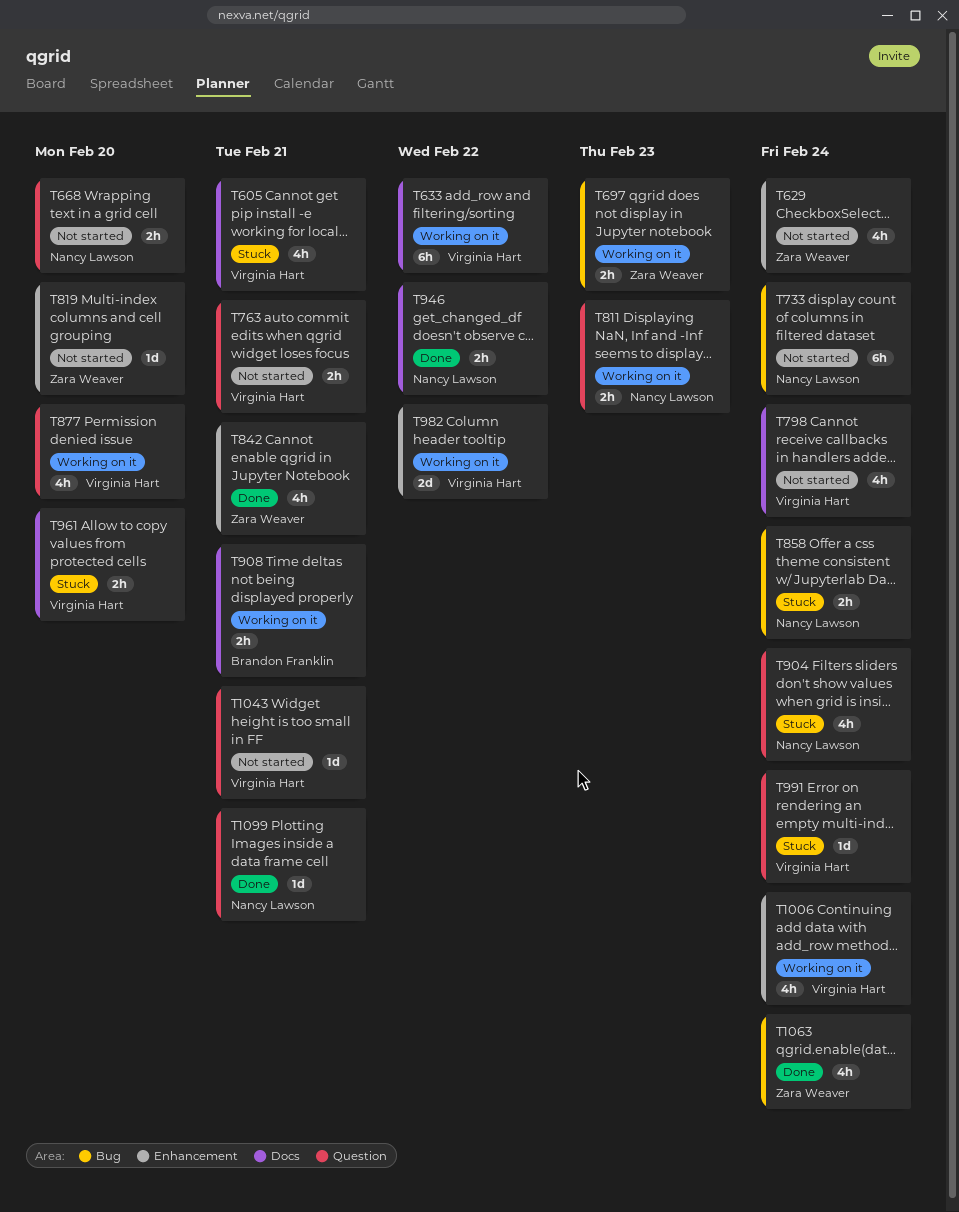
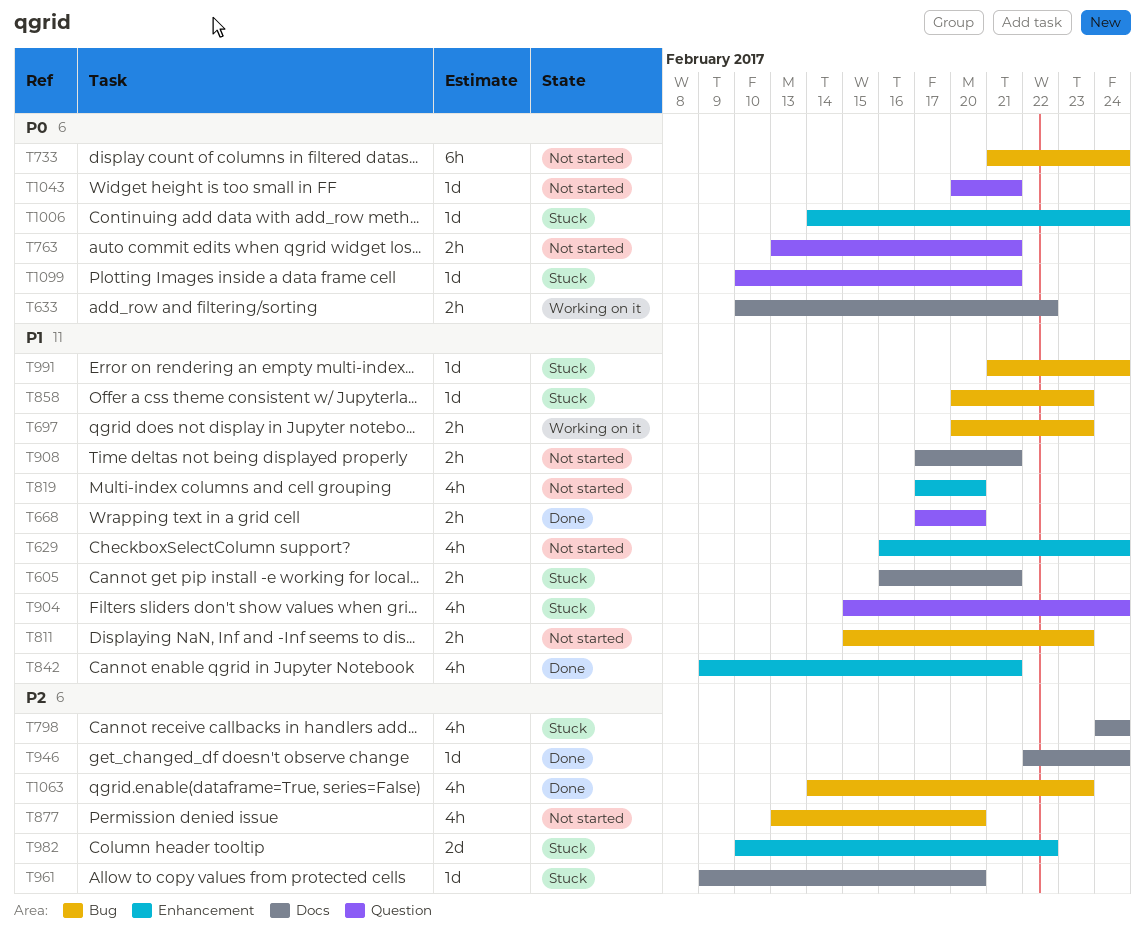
T605, estimate: 4h -> 2h
T633, estimate: 6h -> 2h
T668, status: Not started -> Done
T798, status: Not started -> Stuck
T811, status: Working on it -> Not started
T811, label: Question -> Bug
T819, estimate: 1d -> 4h
T858, estimate: 2h -> 1d
T858, due: Feb 24 -> Feb 23
T877, status: Working on it -> Not started
T877, label: Question -> Bug
T908, status: Working on it -> Not started
T946, estimate: 2h -> 1d
T946, due: Feb 22 -> Feb 24
T961, estimate: 2h -> 1d
T982, status: Working on it -> Stuck
T991, label: Question -> Bug
T1006, status: Working on it -> Stuck
T1006, estimate: 4h -> 1d
T1063, due: Feb 24 -> Feb 23
T1099, status: Done -> Stuck

